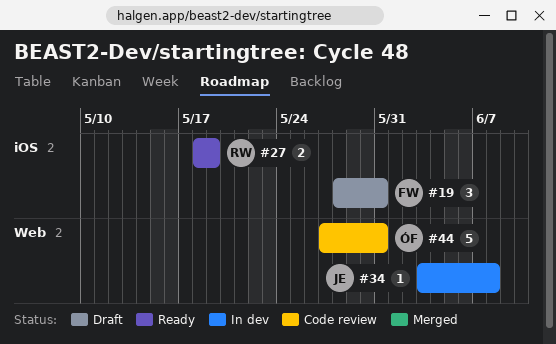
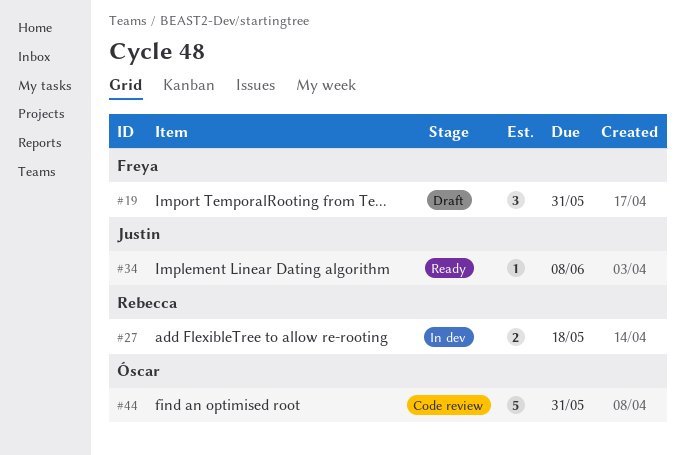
#27, status: Ready -> In dev
#27, due: May 19 -> May 18
#34, status: In dev -> Ready

